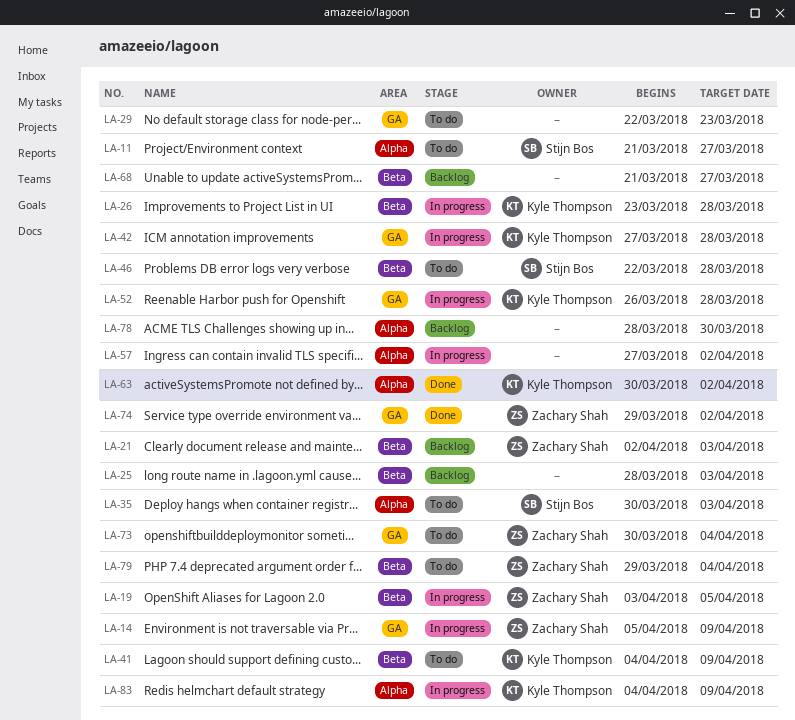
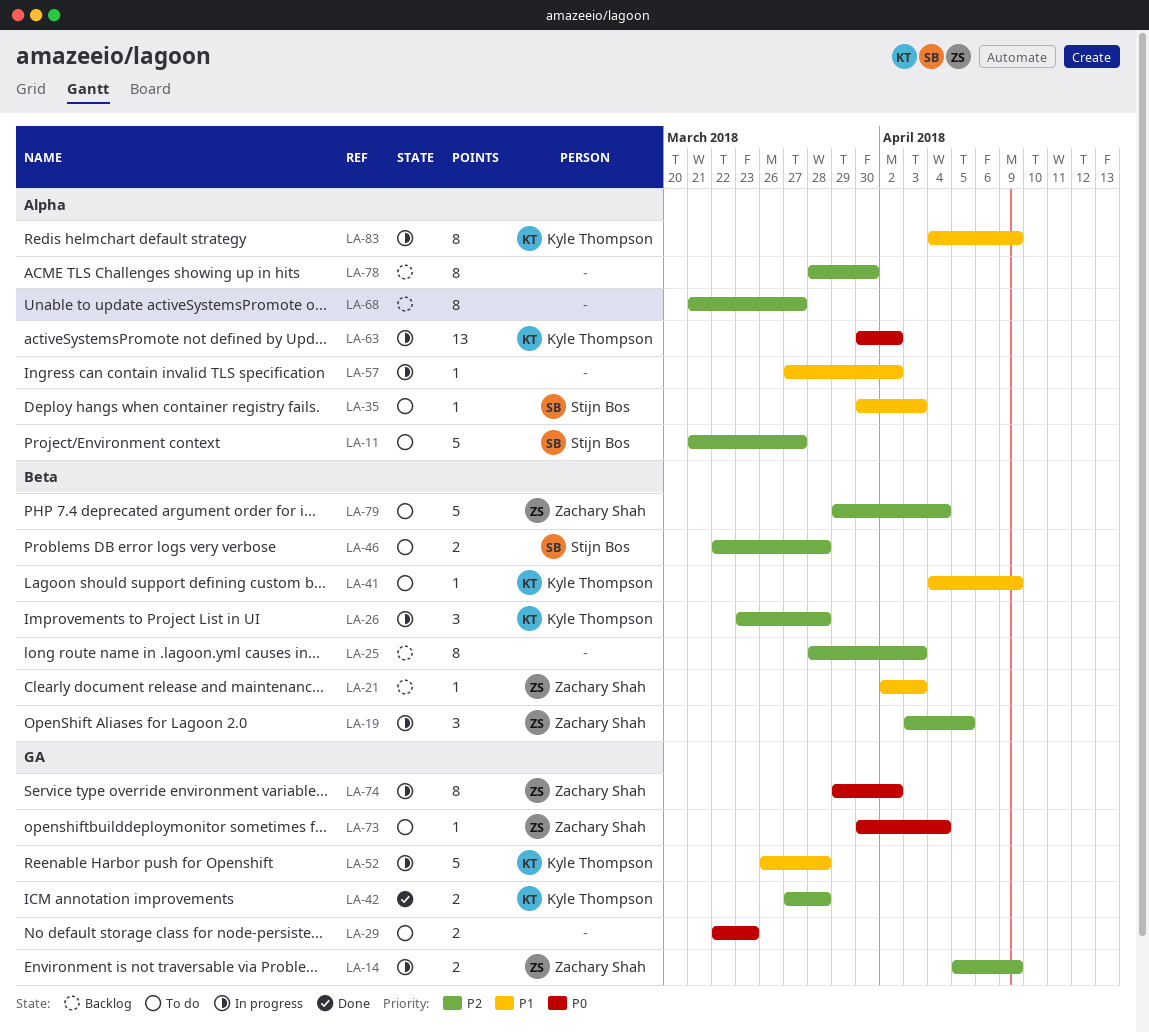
LA-42, status: In progress -> Done
LA-63, status: Done -> In progress
LA-68, label: Beta -> Alpha
LA-74, status: Done -> In progress

